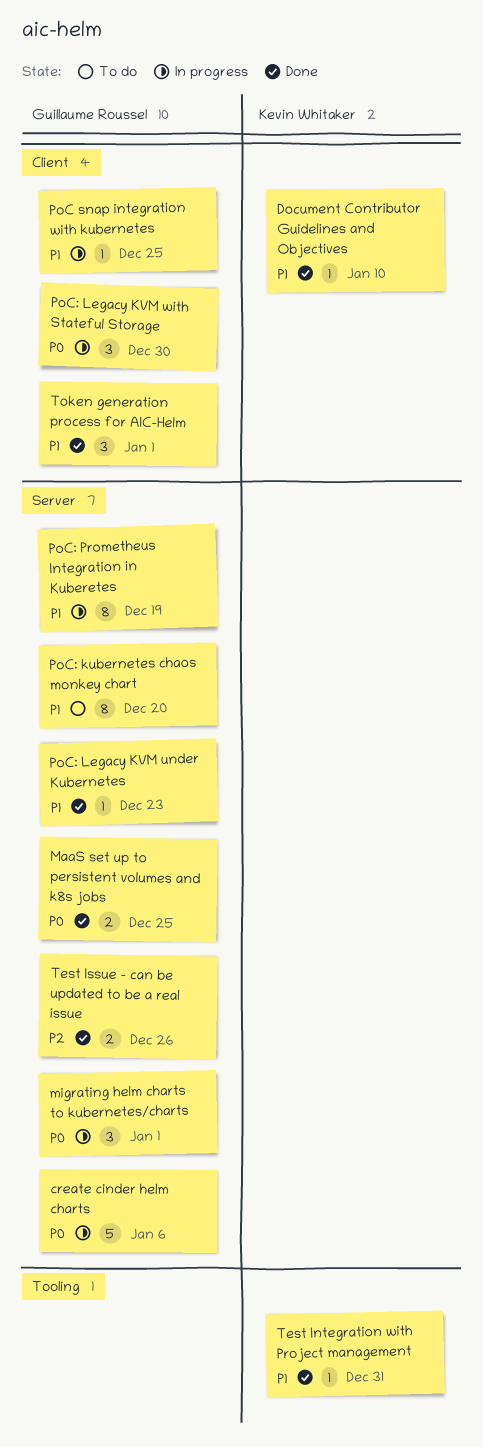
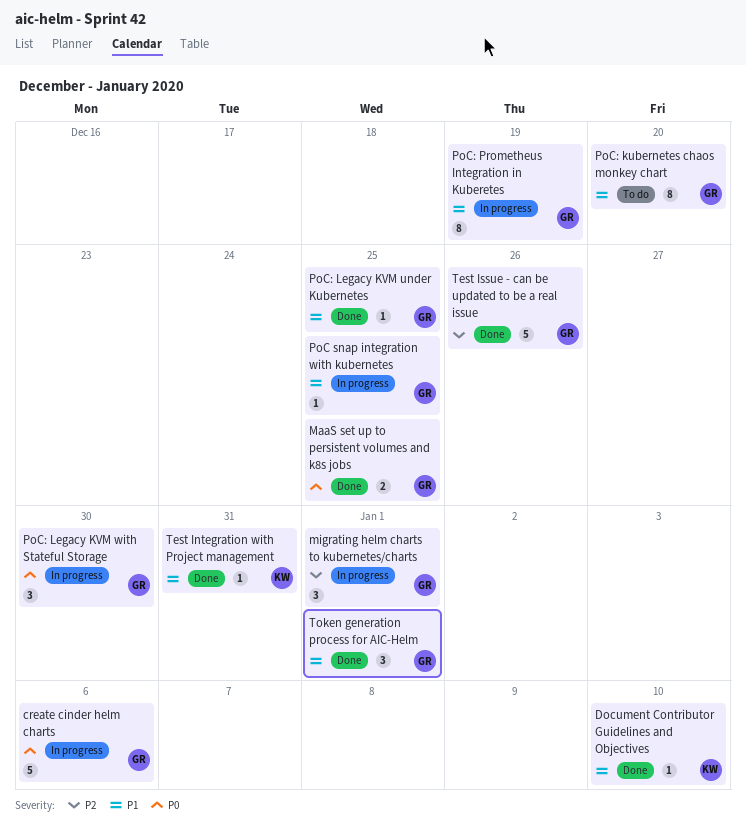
migrating helm charts to kubernetes/charts, priority: P0 -> P2
PoC: Legacy KVM under Kubernetes, due: Dec 23 -> Dec 25
Test Issue - can be updated to be a real issue, estimate: 2 -> 5

